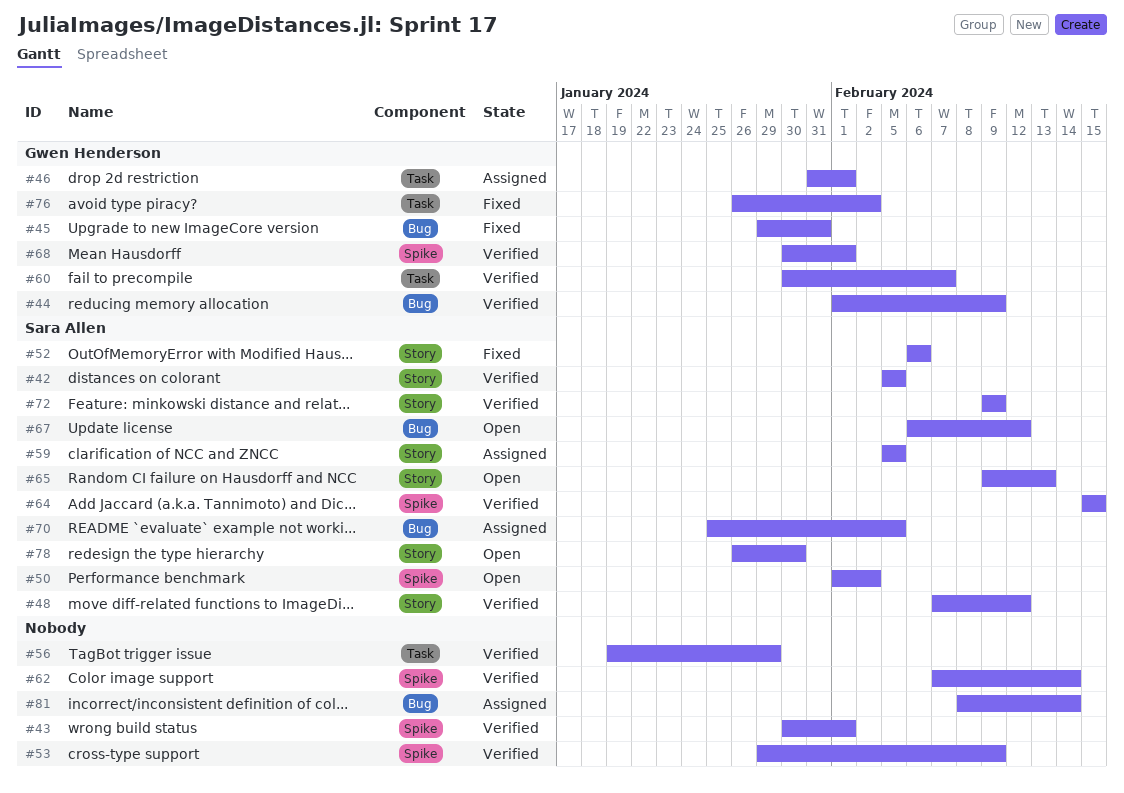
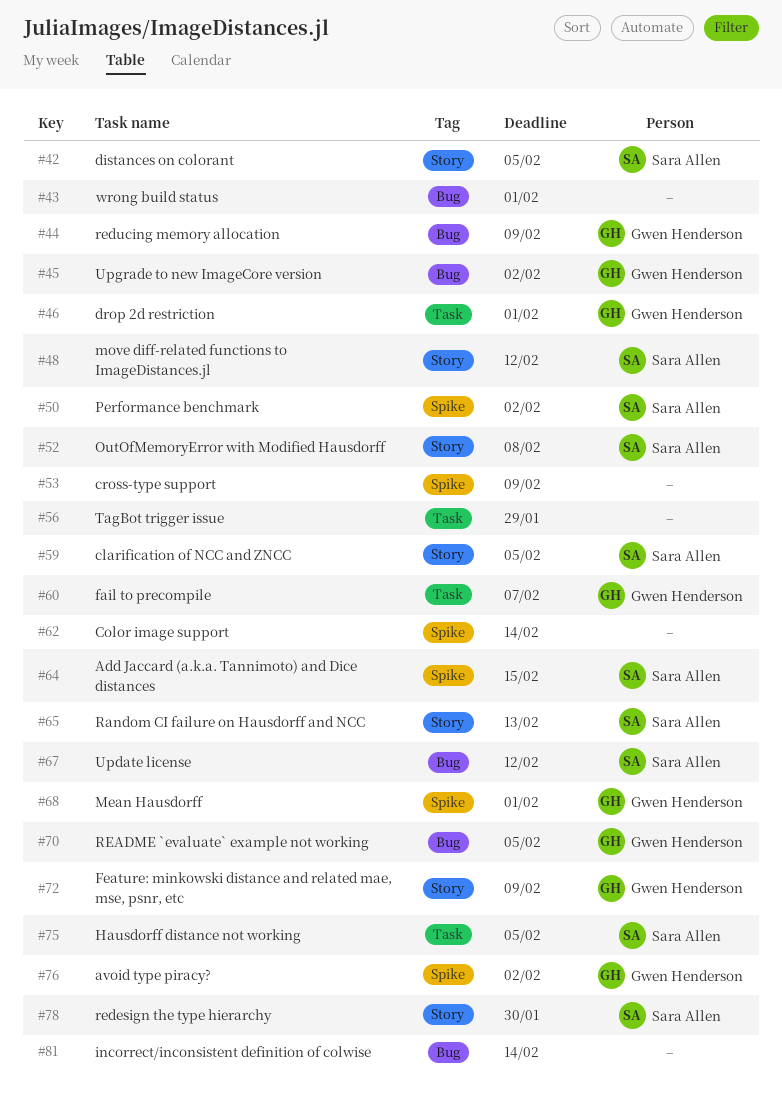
#43, label: Spike -> Bug
#45, due: Jan 31 -> Feb 2
#52, due: Feb 6 -> Feb 8
#70, owner: Sara Allen -> Gwen Henderson
#72, owner: Sara Allen -> Gwen Henderson
#75: none -> present
#76, label: Task -> Spike

